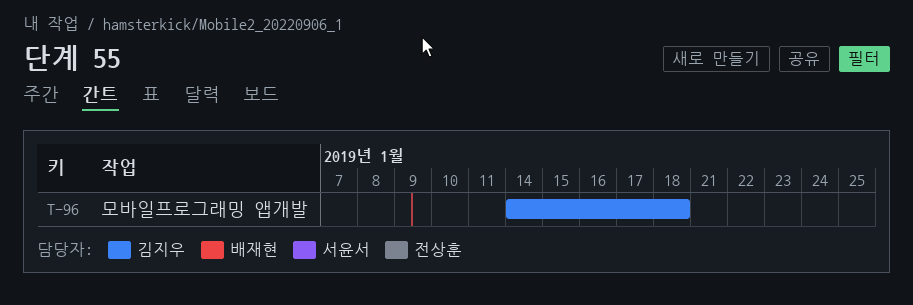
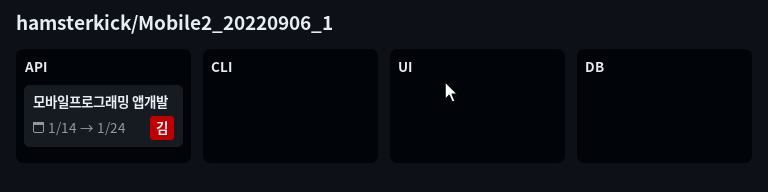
모바일프로그래밍 앱개발, due: Jan 18 -> Jan 24

